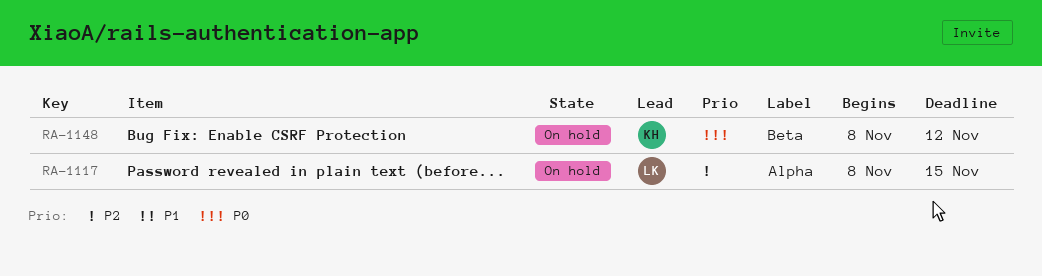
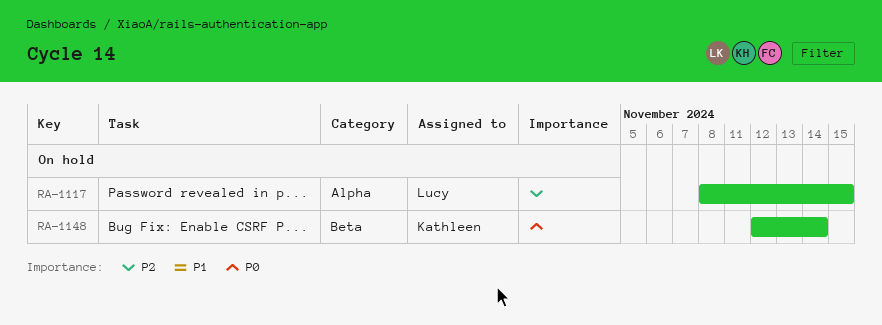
RA-1148, start: Nov 8 -> Nov 12
RA-1148, due: Nov 12 -> Nov 14

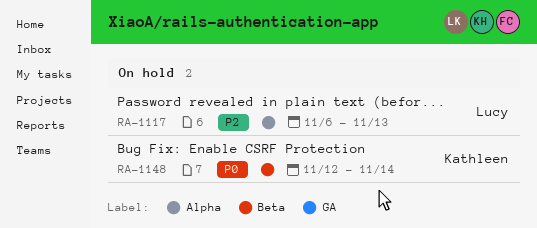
RA-1117, start: Nov 8 -> Nov 6
RA-1117, due: Nov 15 -> Nov 13

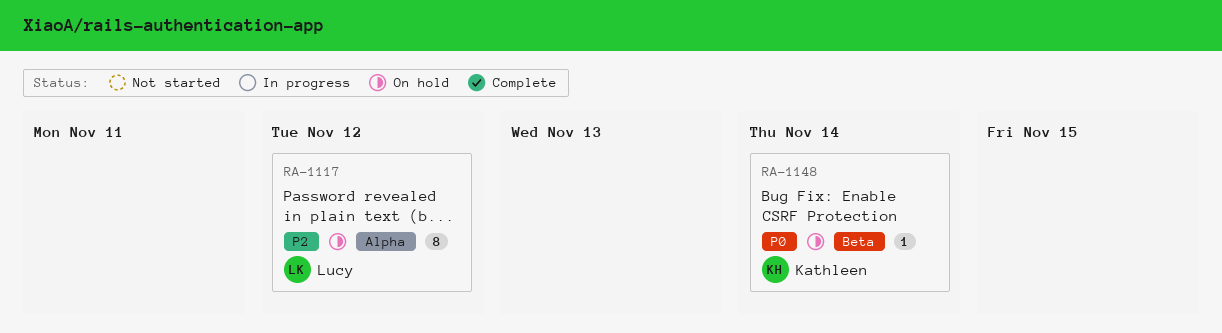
RA-1117, due: Nov 13 -> Nov 12

